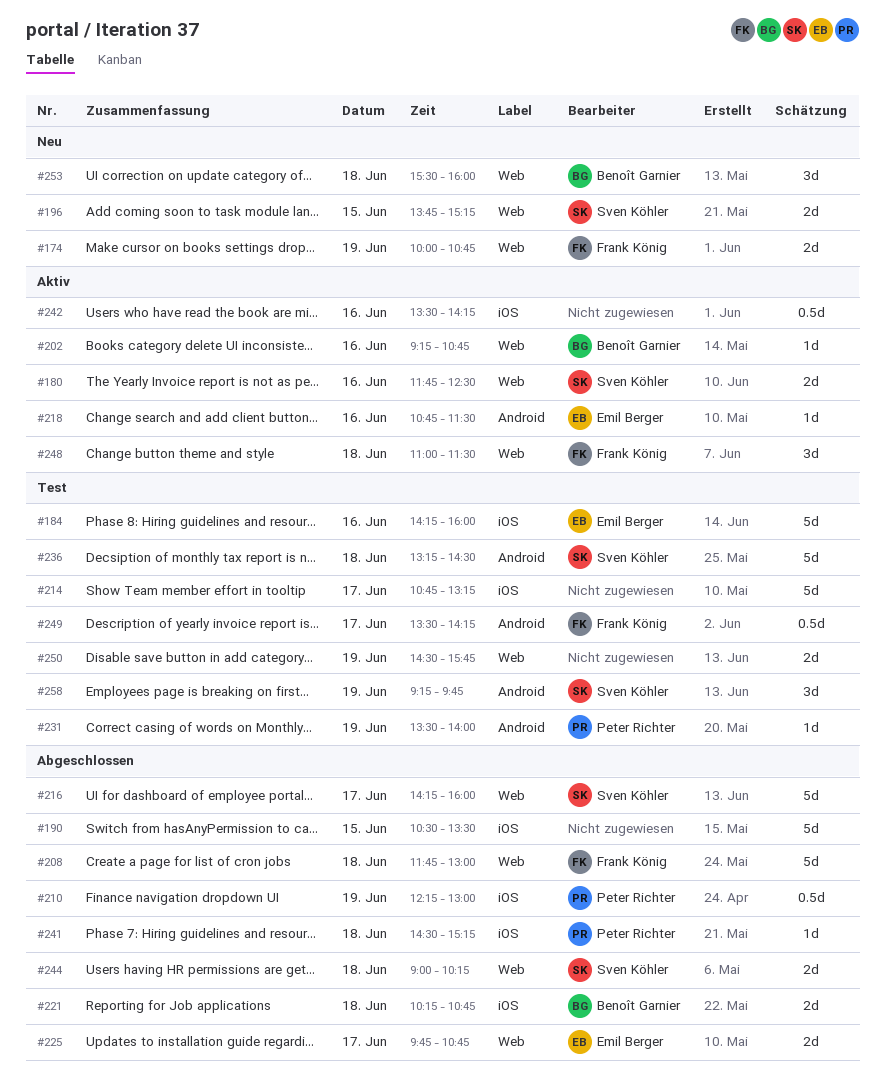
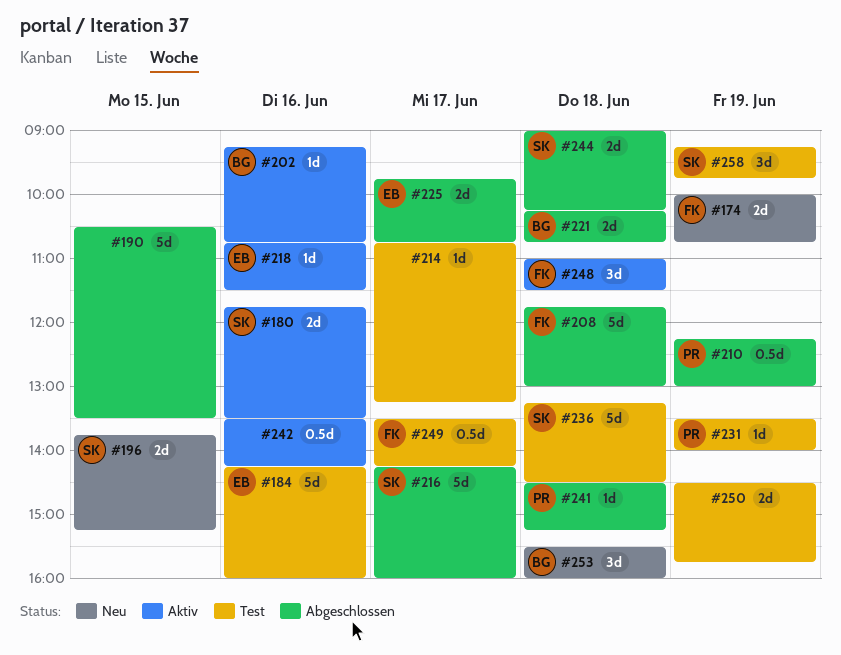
#180, ends: 12:30 -> 13:30
#214, estimate: 5d -> 1d

